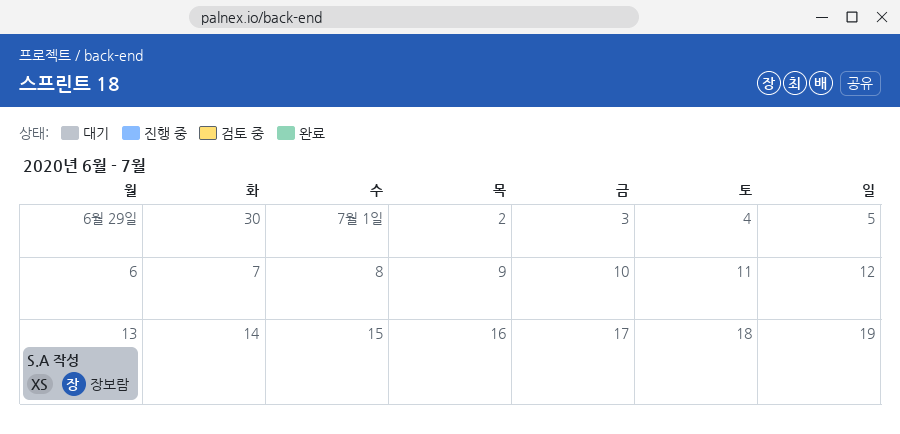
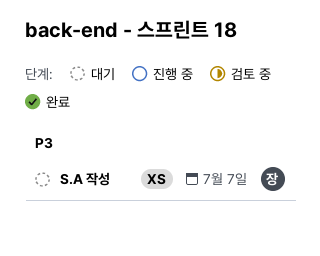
S.A 작성, due: Jul 13 -> Jul 7

